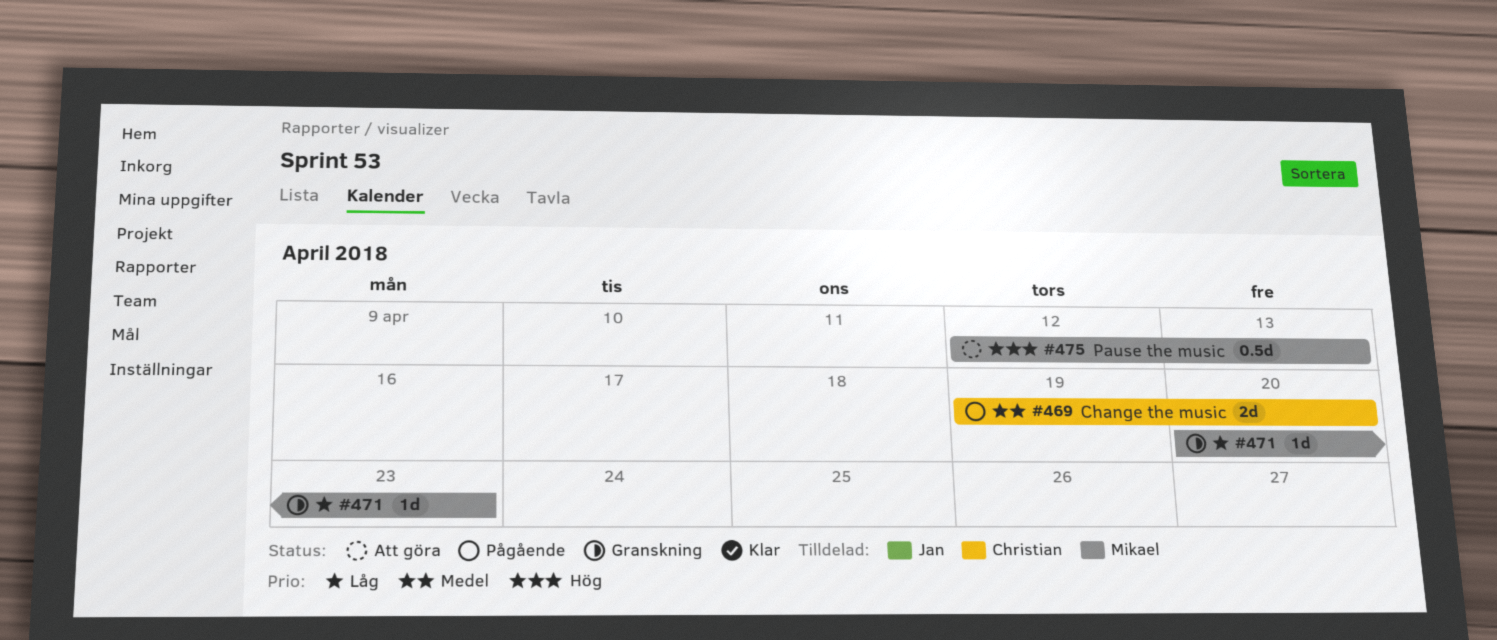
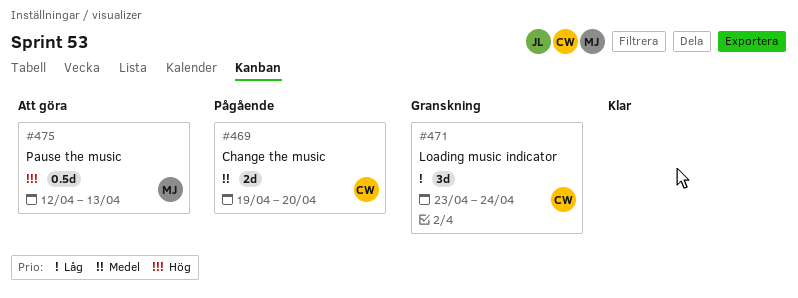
#471, owner: Mikael -> Christian
#471, estimate: 1d -> 3d
#471, start: Apr 20 -> Apr 23
#471, due: Apr 23 -> Apr 24

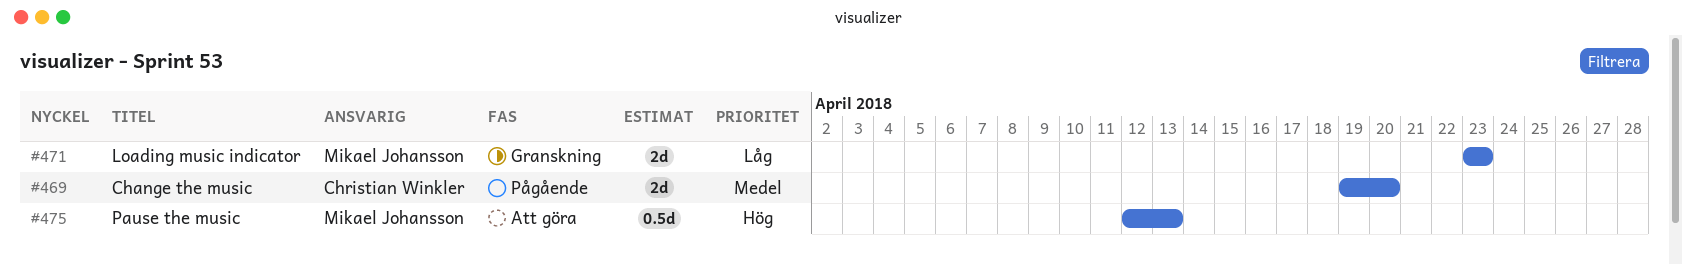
#471, owner: Christian Winkler -> Mikael Johansson
#471, estimate: 3d -> 2d
#471, due: Apr 24 -> Apr 23

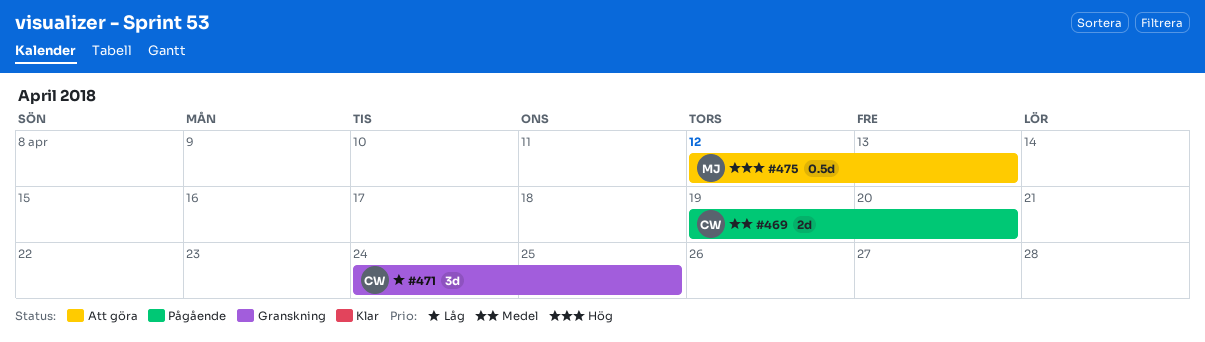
#471, owner: Mikael Johansson -> Christian Winkler
#471, estimate: 2d -> 3d
#471, start: Apr 23 -> Apr 24
#471, due: Apr 23 -> Apr 25

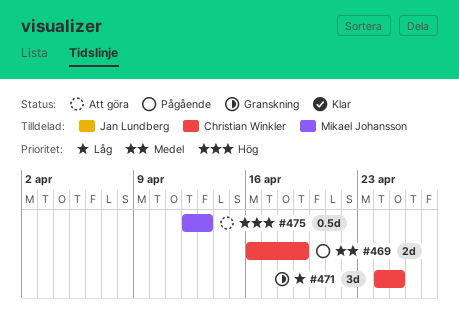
#469, start: Apr 19 -> Apr 16
#469, due: Apr 20 -> Apr 19

